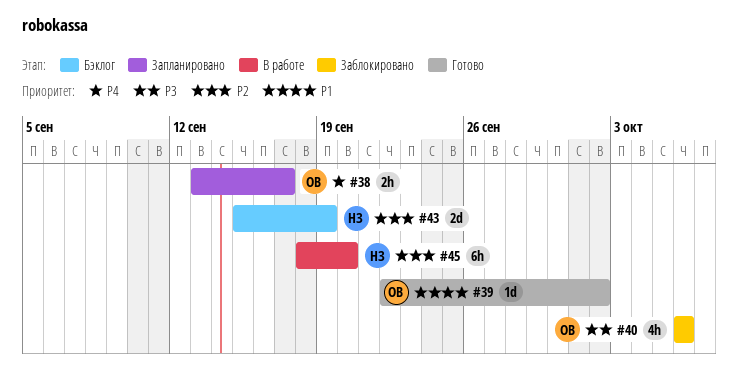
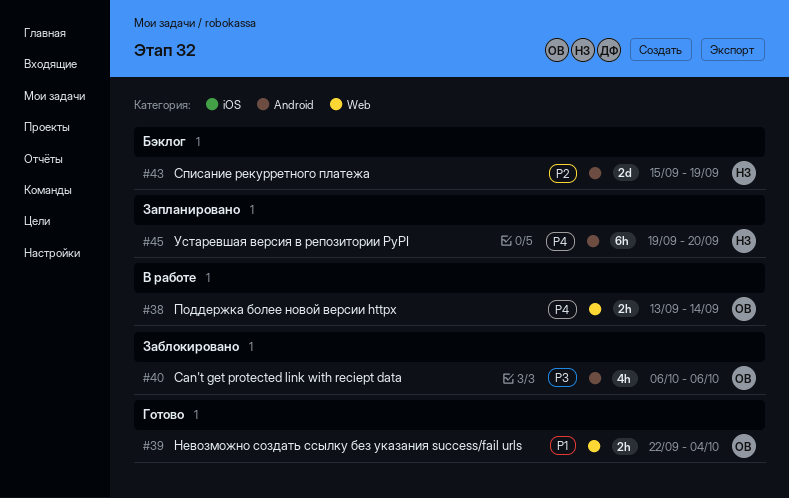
#38, status: Запланировано -> В работе
#38, due: Sep 17 -> Sep 14
#39, estimate: 1d -> 2h
#39, due: Oct 2 -> Oct 4
#45, status: В работе -> Запланировано
#45, priority: P2 -> P4
#45, start: Sep 18 -> Sep 19

